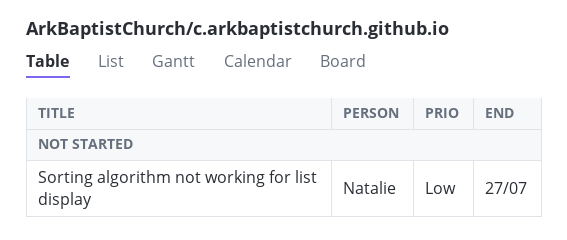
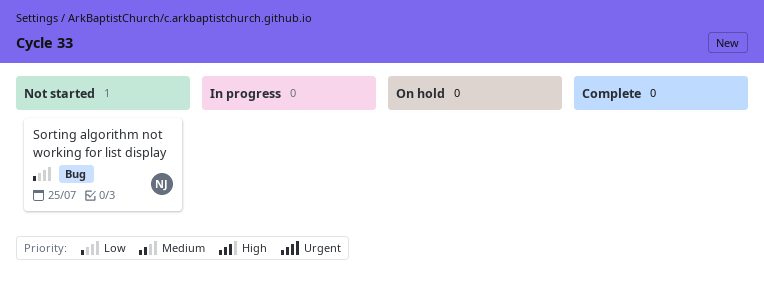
Sorting algorithm not working for list display, due: Jul 27 -> Jul 25

